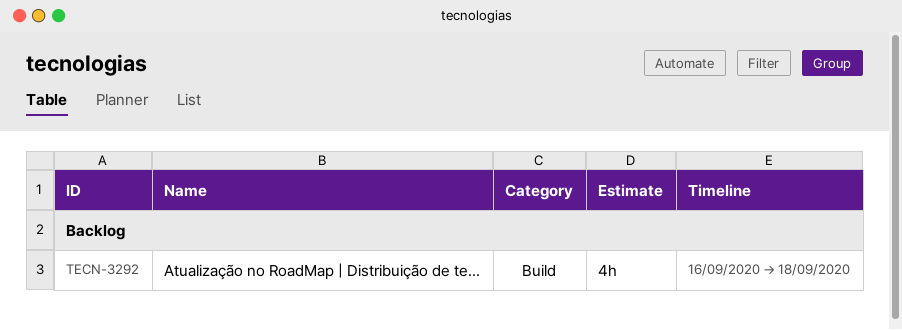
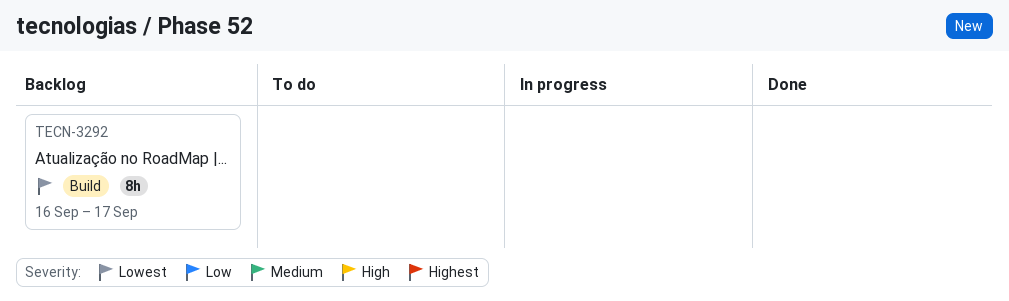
TECN-3292, estimate: 4h -> 8h
TECN-3292, due: Sep 18 -> Sep 17

